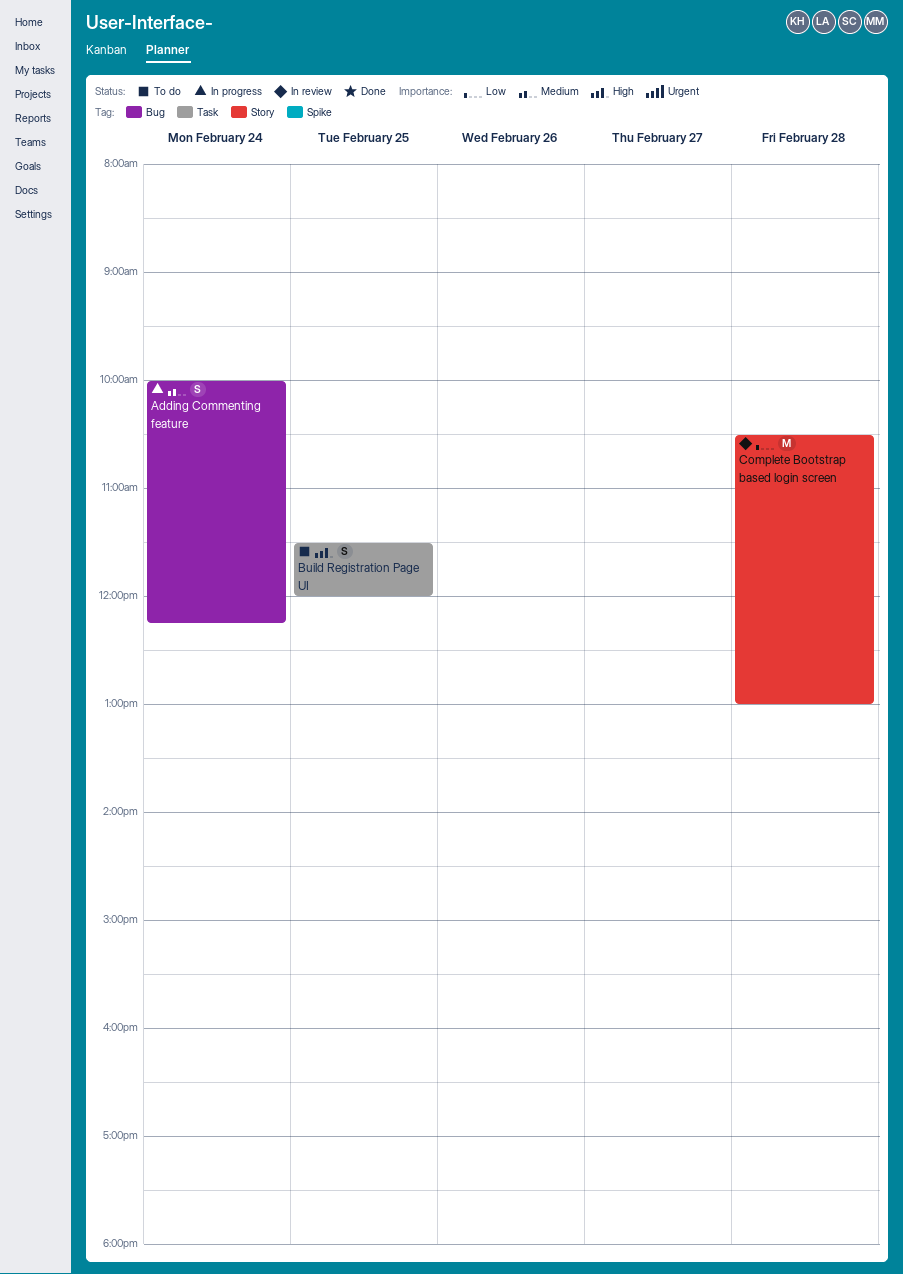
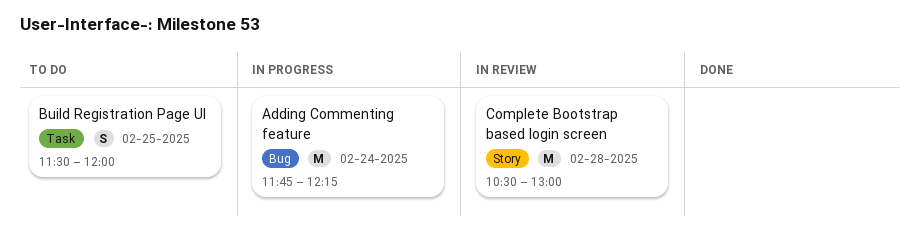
Adding Commenting feature, estimate: S -> M
Adding Commenting feature, begins: 10:00 -> 11:45

